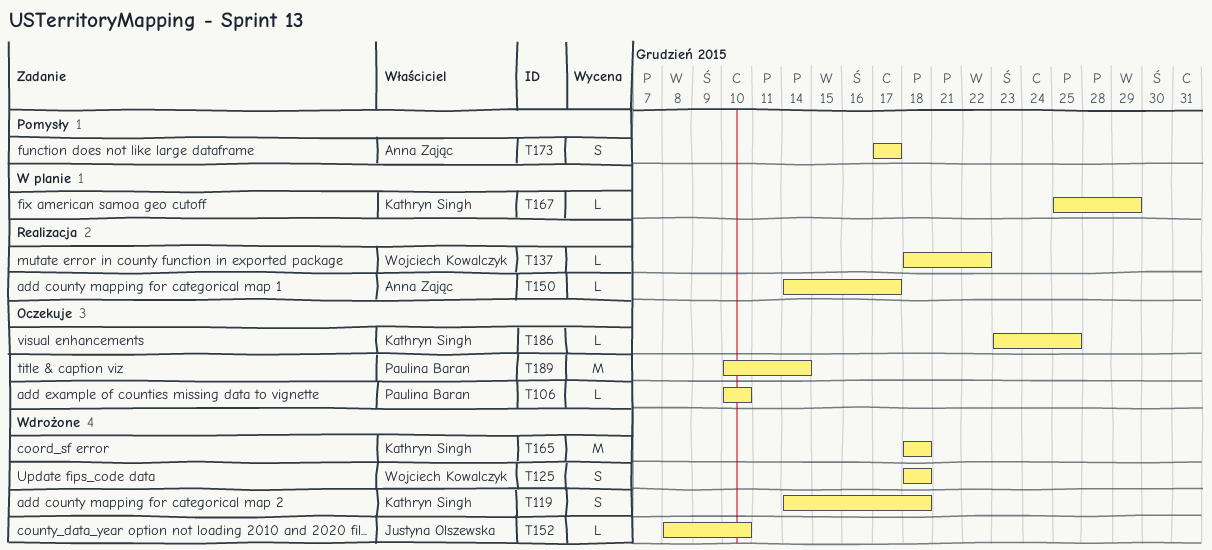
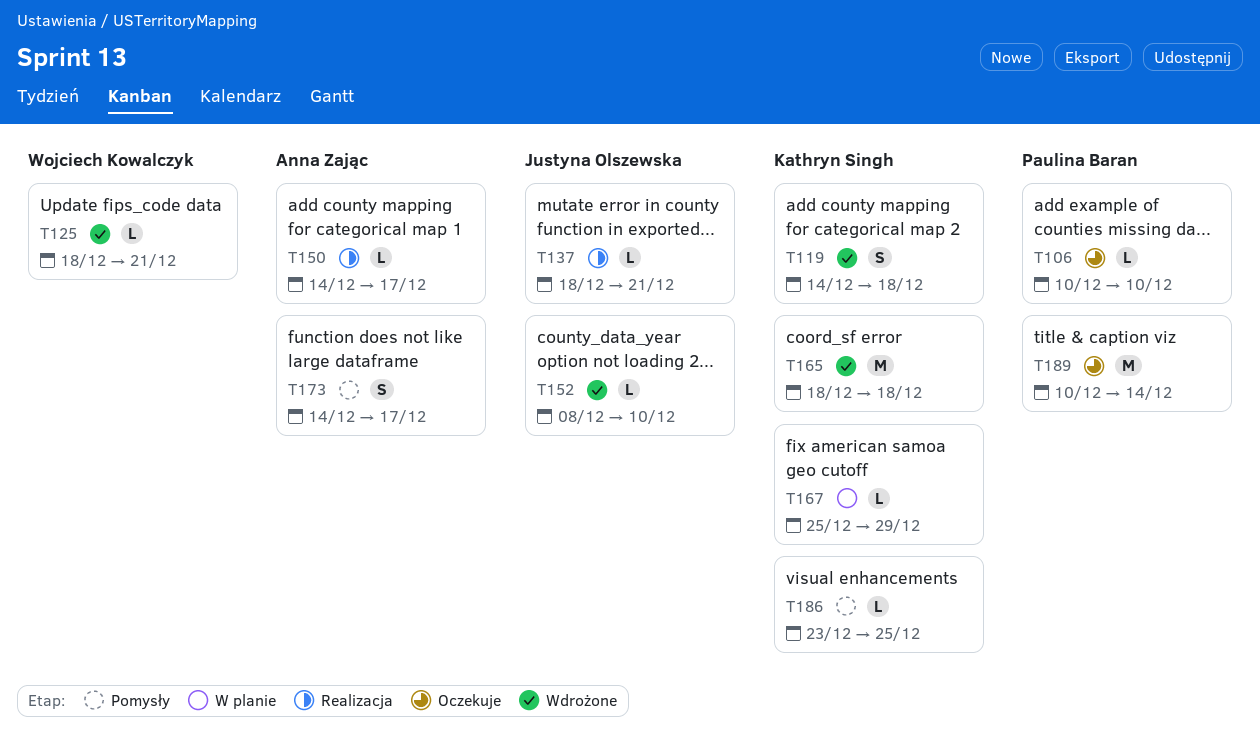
T125, estimate: S -> L
T125, due: Dec 18 -> Dec 21
T137, owner: Wojciech Kowalczyk -> Justyna Olszewska
T137, due: Dec 22 -> Dec 21
T173, start: Dec 17 -> Dec 14
T186, status: Oczekuje -> Pomysły

